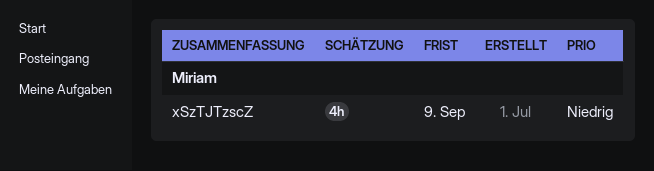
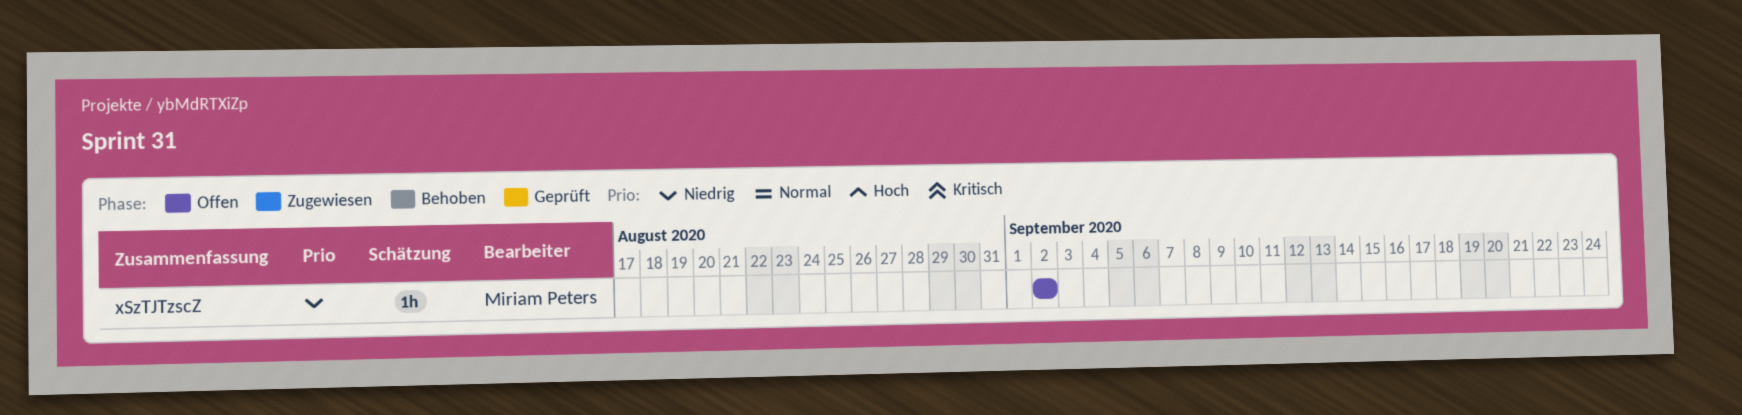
xSzTJTzscZ, estimate: 4h -> 1h
xSzTJTzscZ, due: Sep 9 -> Sep 2

